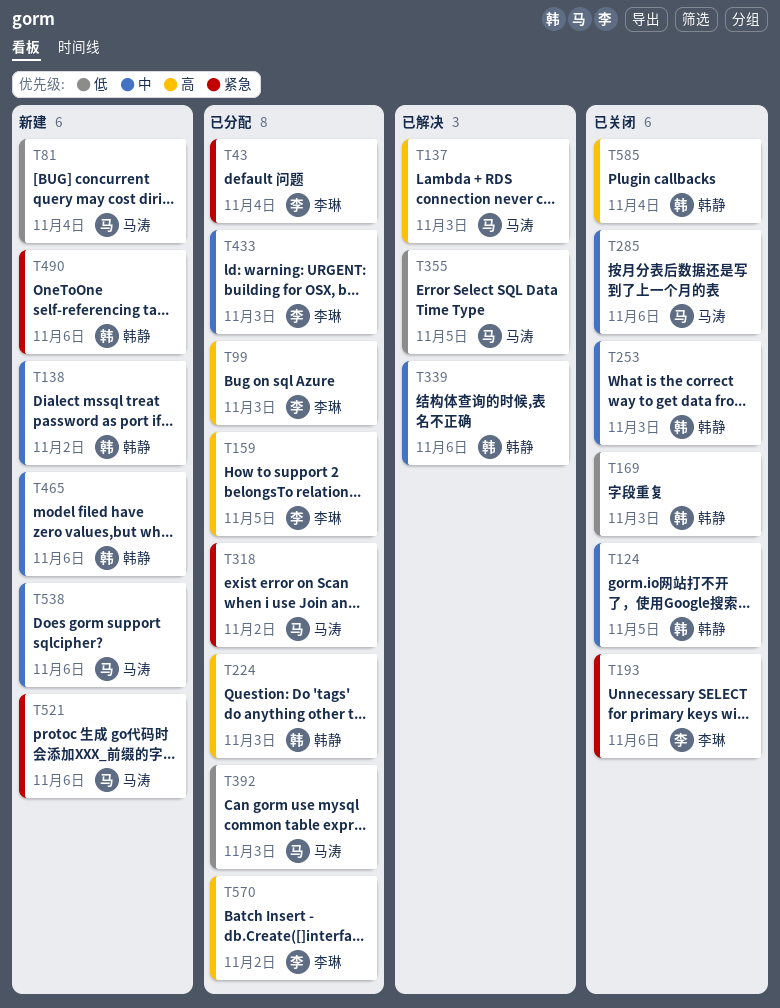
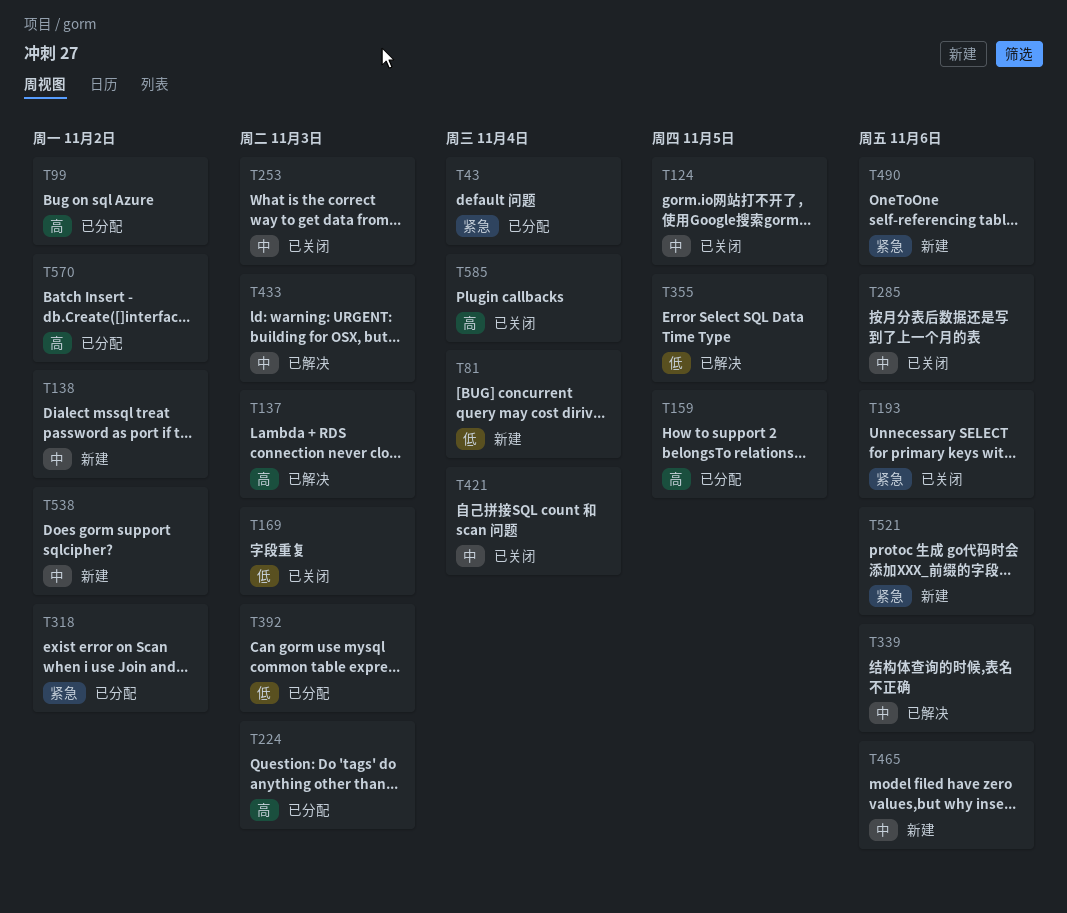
T99, due: Nov 3 -> Nov 2
T421: none -> present
T433, status: 已分配 -> 已解决
T538, due: Nov 6 -> Nov 2

